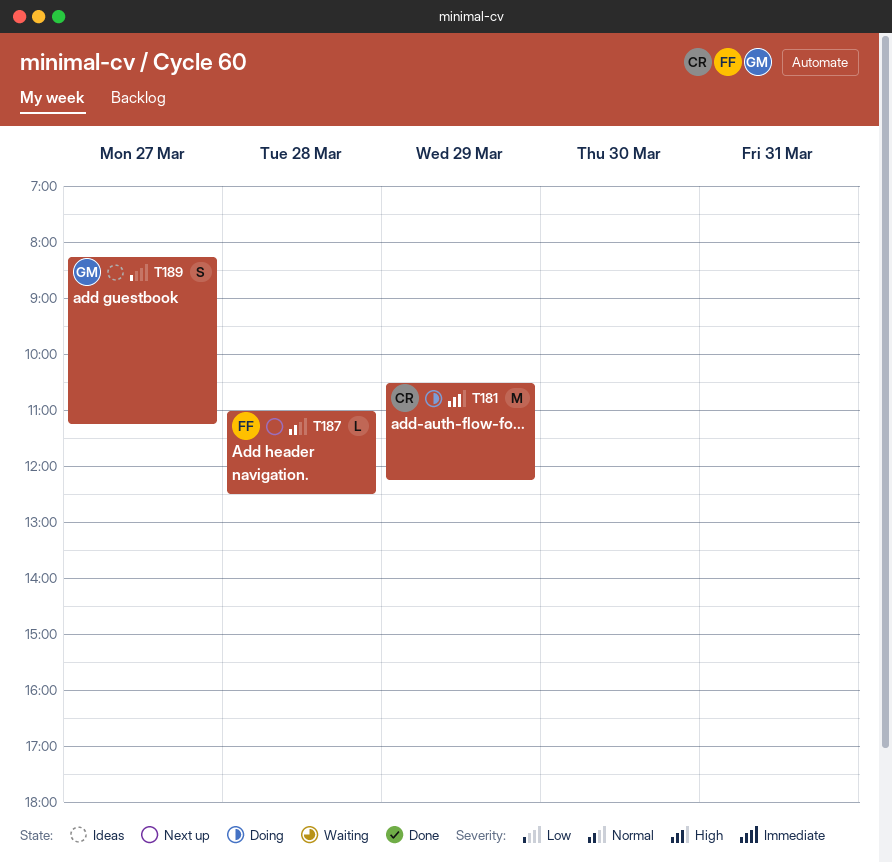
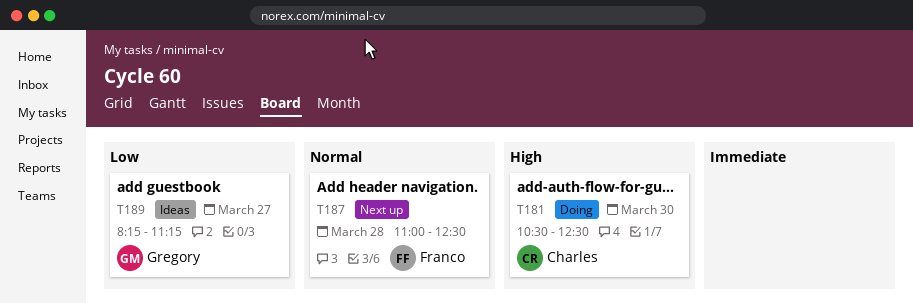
T181, day: Mar 29 -> Mar 30
T181, ends: 12:15 -> 12:30

